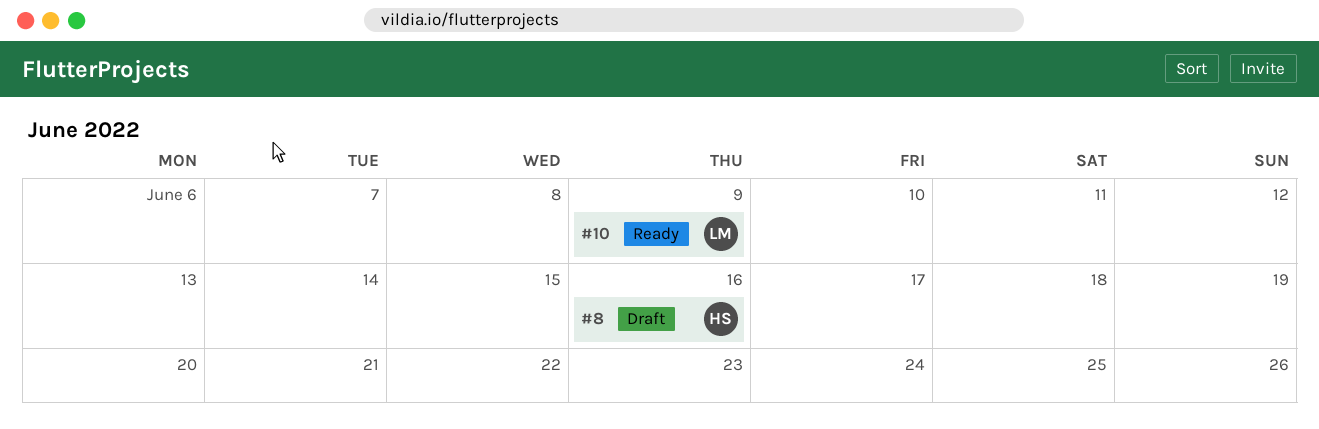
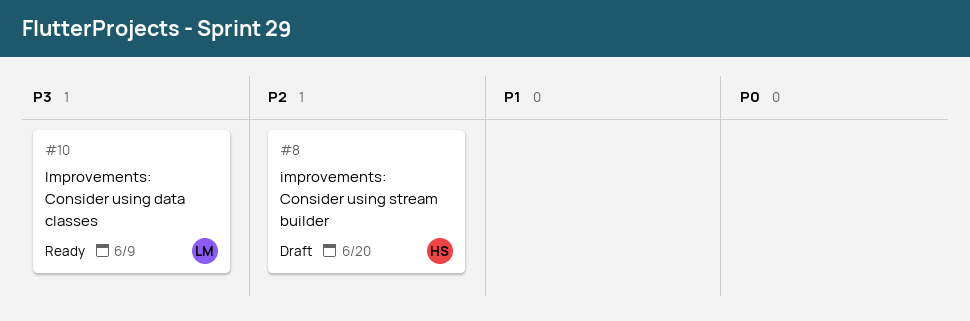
#8, due: Jun 16 -> Jun 20

